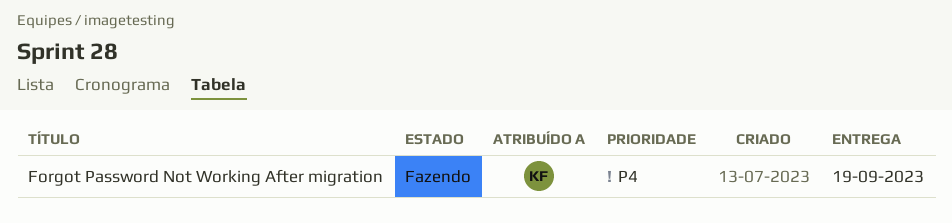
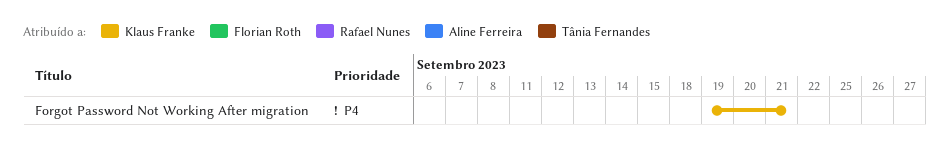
Forgot Password Not Working After migration, due: Sep 19 -> Sep 21

